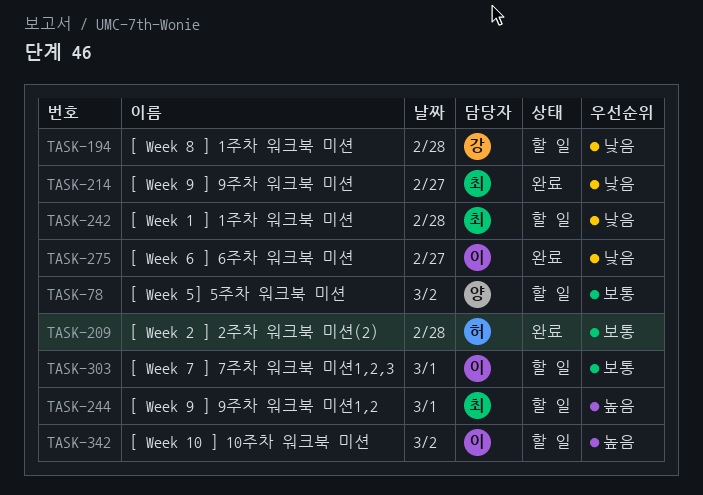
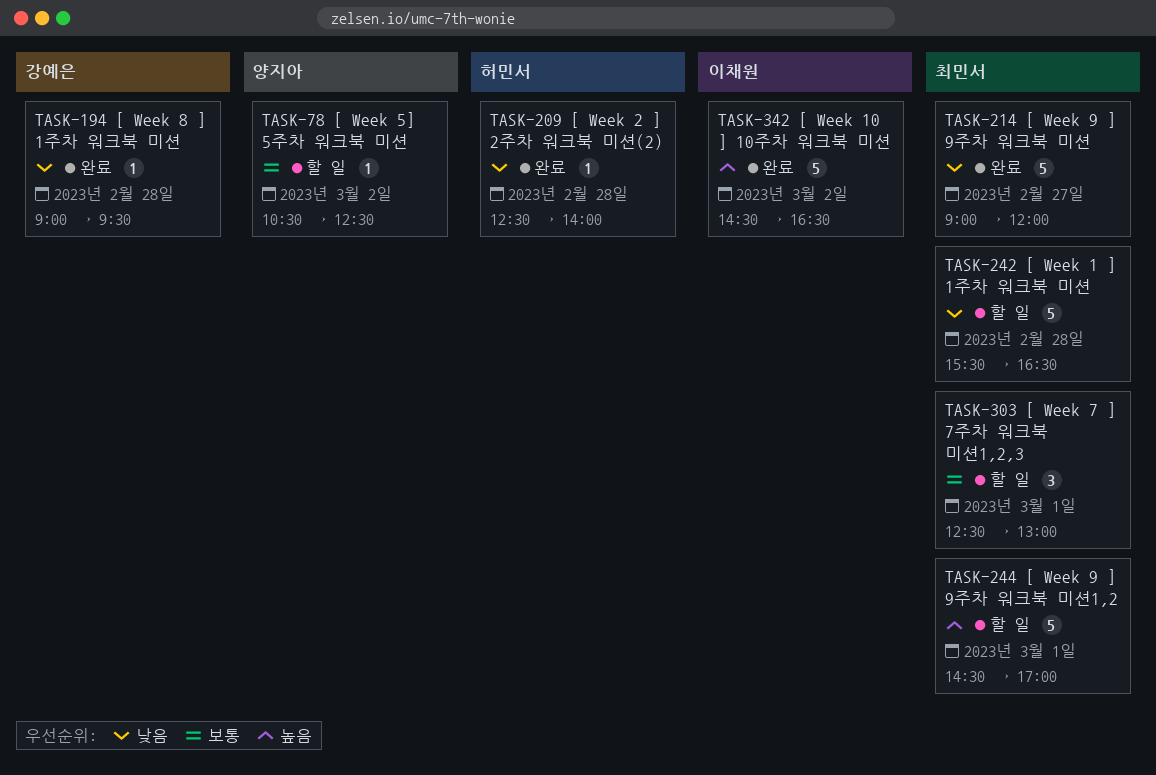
TASK-194, status: 할 일 -> 완료
TASK-209, priority: 보통 -> 낮음
TASK-275: present -> none
TASK-303, owner: 이채원 -> 최민서
TASK-342, status: 할 일 -> 완료

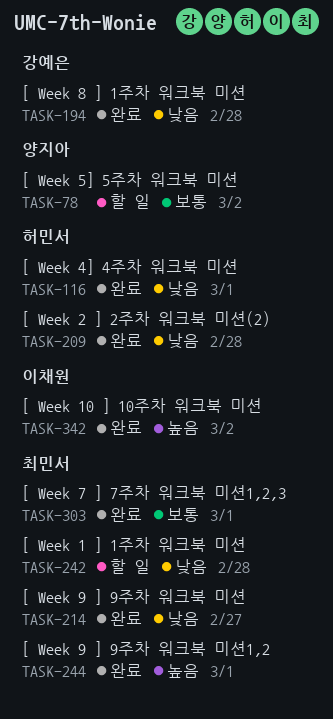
TASK-116: none -> present
TASK-244, status: 할 일 -> 완료
TASK-303, status: 할 일 -> 완료

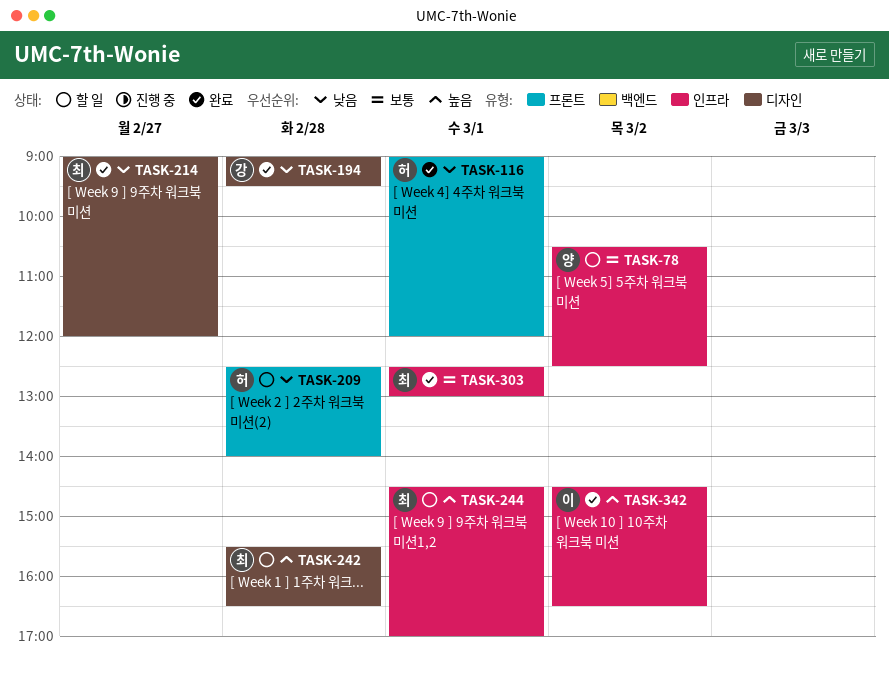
TASK-209, status: 완료 -> 할 일
TASK-242, priority: 낮음 -> 높음
TASK-244, status: 완료 -> 할 일

